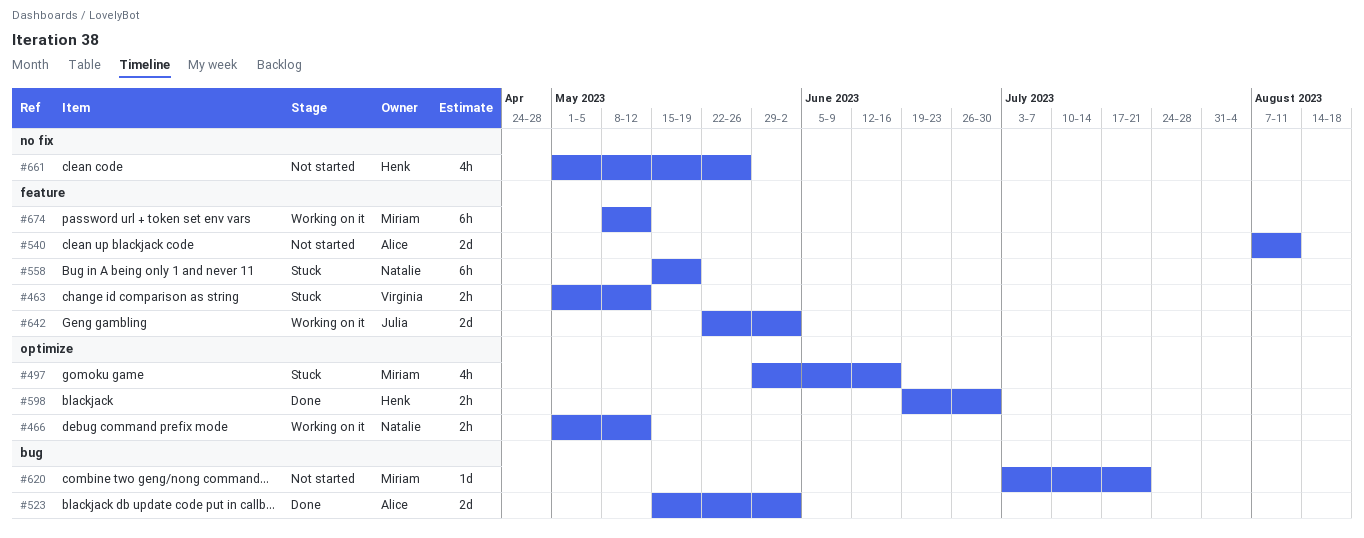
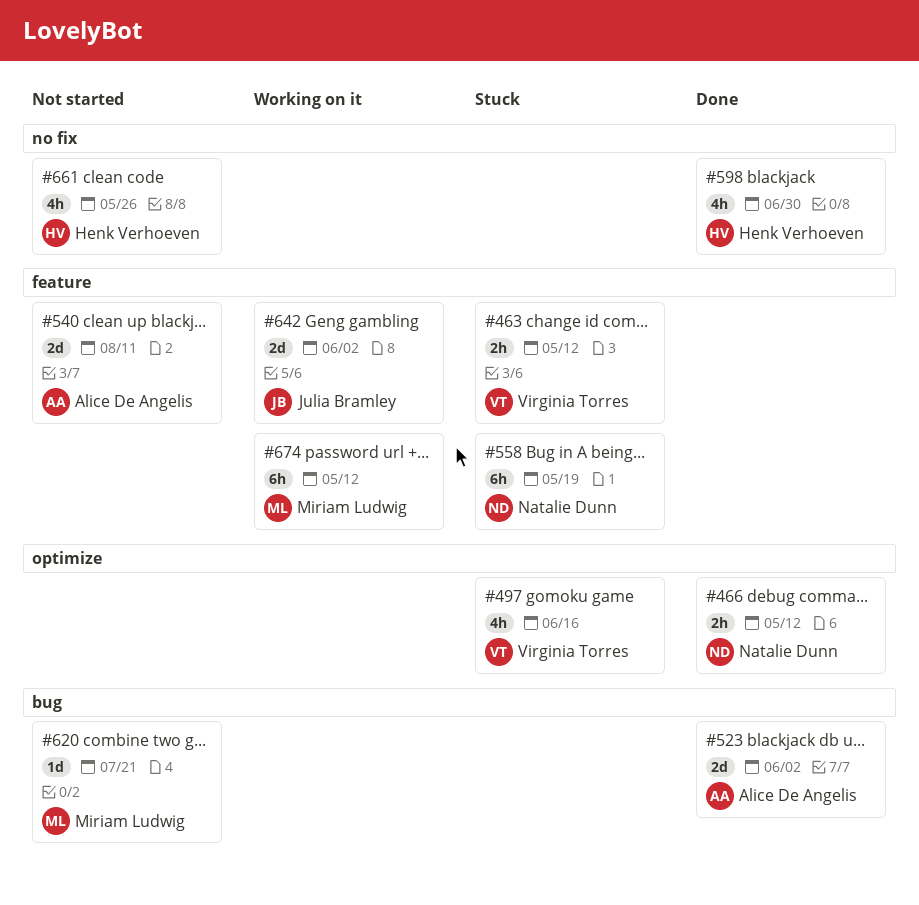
#466, status: Working on it -> Done
#497, owner: Miriam Ludwig -> Virginia Torres
#598, label: optimize -> no fix
#598, estimate: 2h -> 4h

